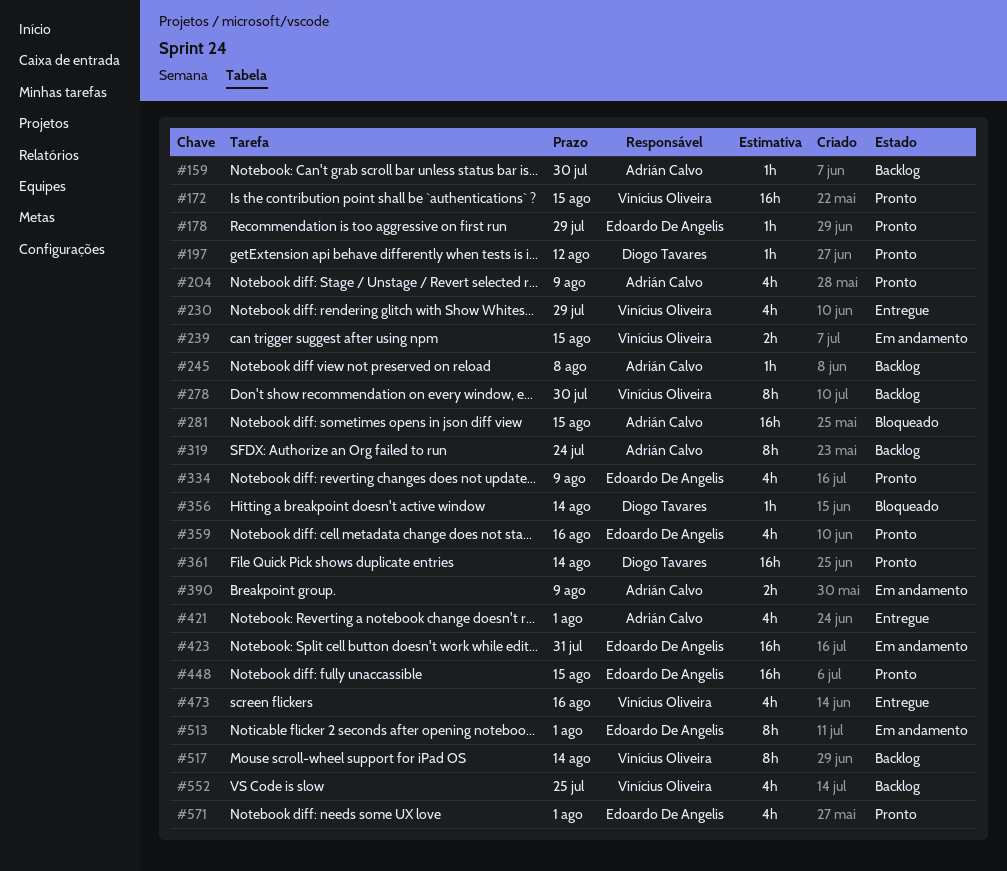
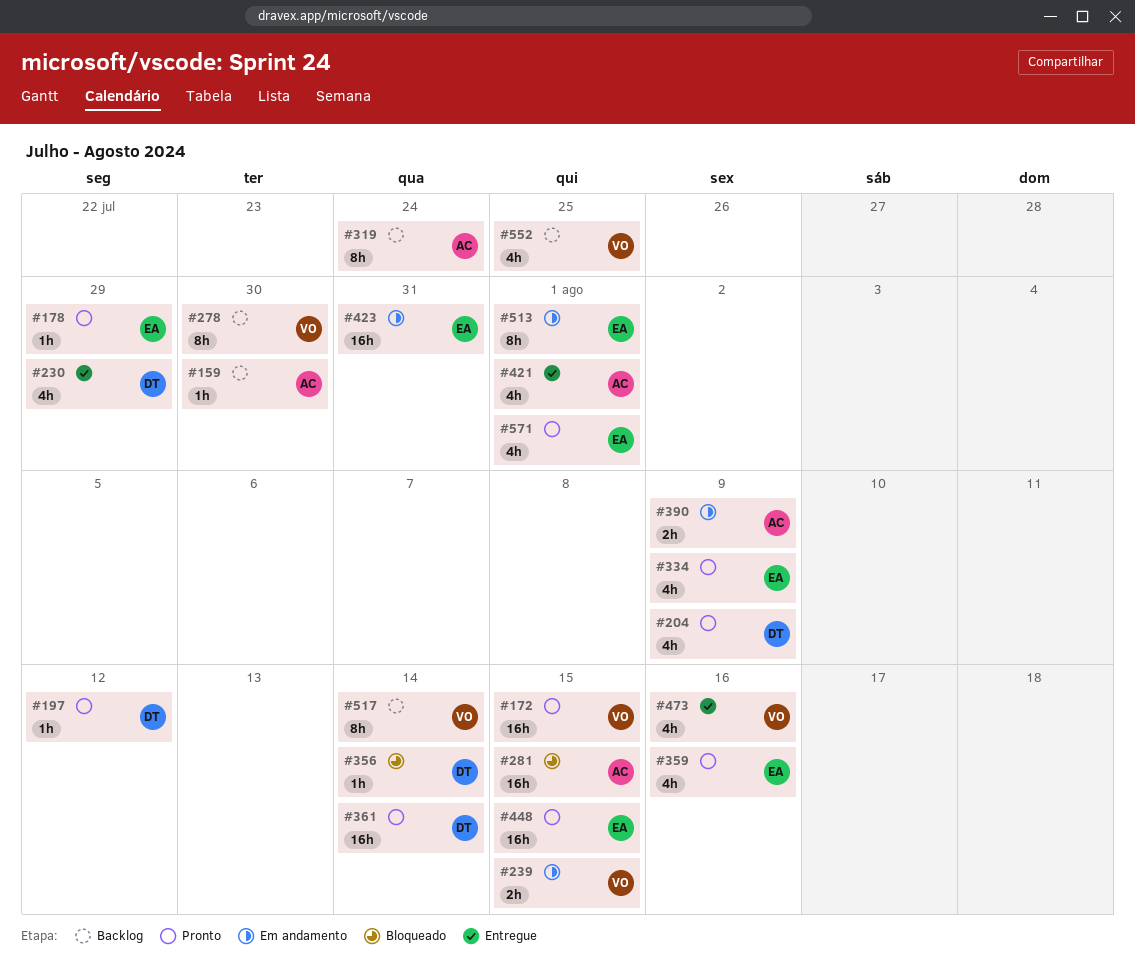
#204, owner: Adrián Calvo -> Diogo Tavares
#230, owner: Vinícius Oliveira -> Diogo Tavares
#245: present -> none

